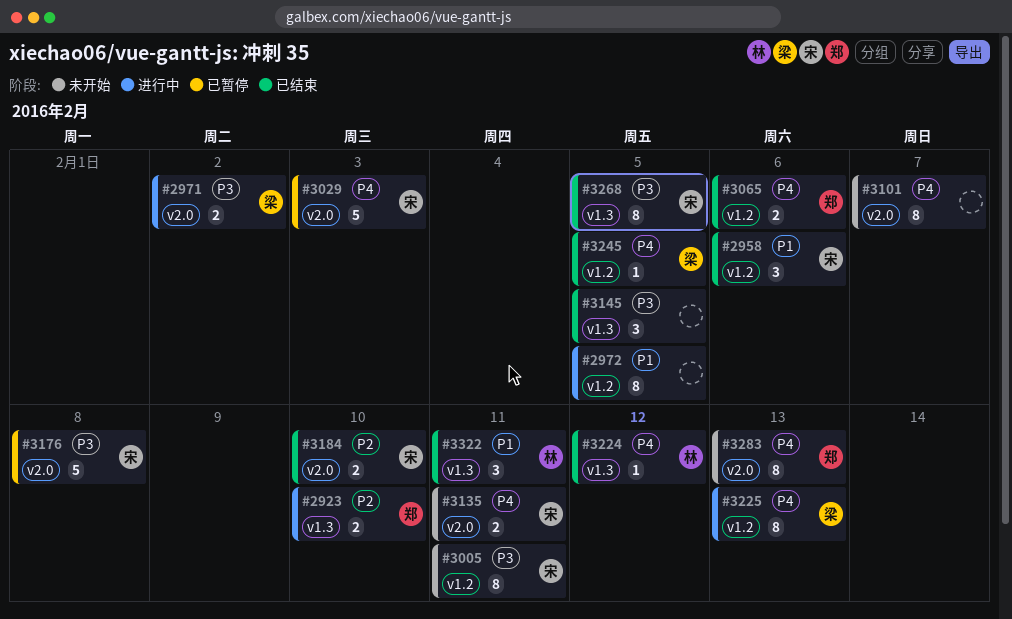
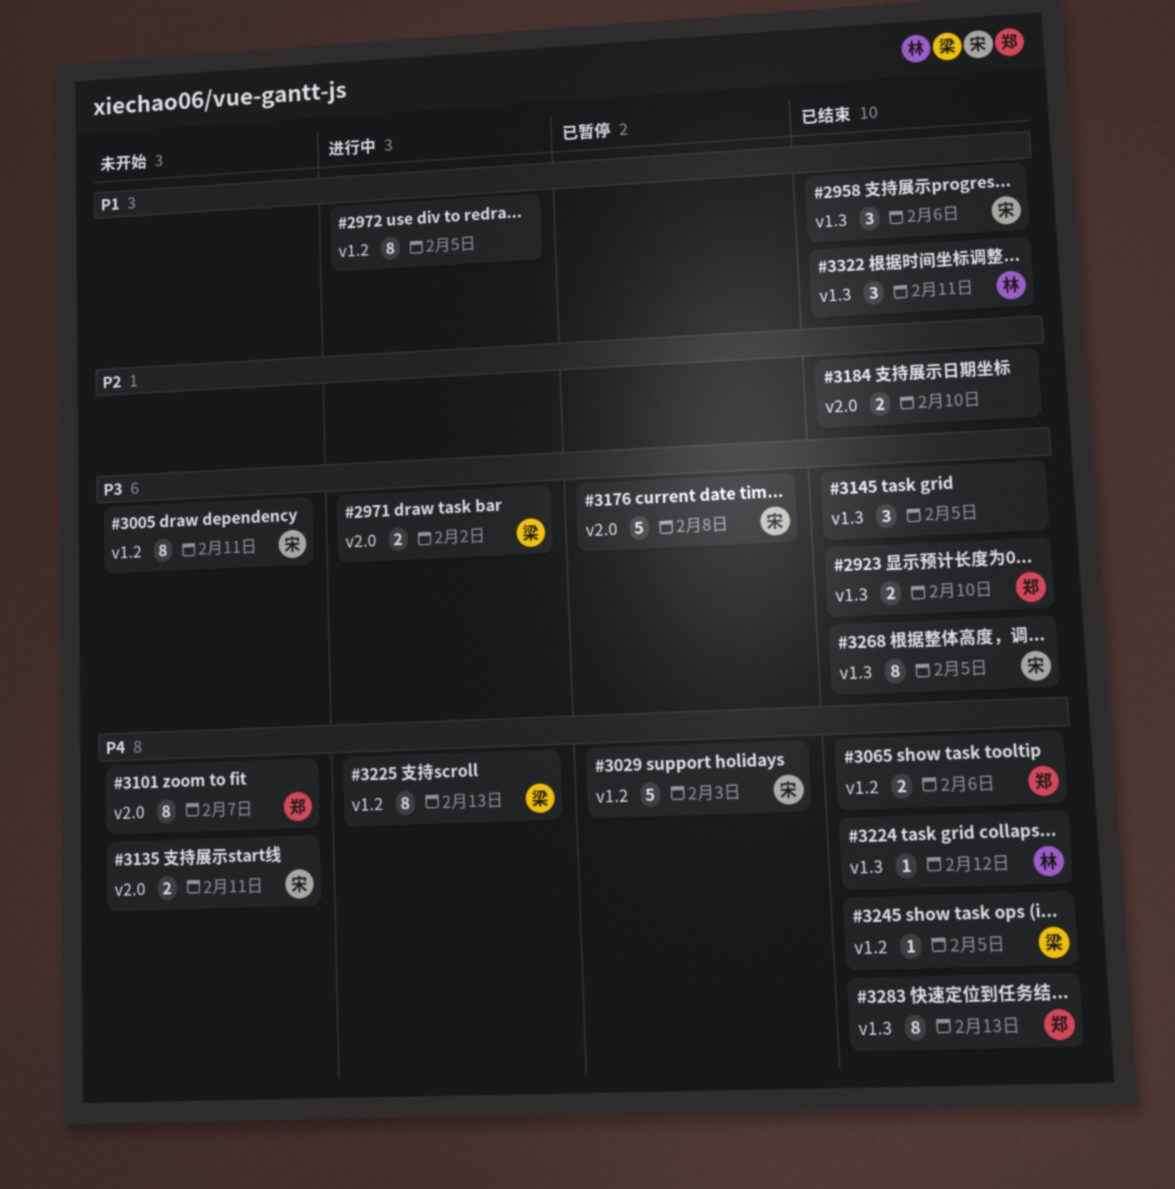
#2923, status: 进行中 -> 已结束
#2923, priority: P2 -> P3
#2958, label: v1.2 -> v1.3
#3029, label: v2.0 -> v1.2
#3101, owner: none -> 郑
#3184, owner: 宋 -> none
#3283, status: 未开始 -> 已结束
#3283, label: v2.0 -> v1.3

